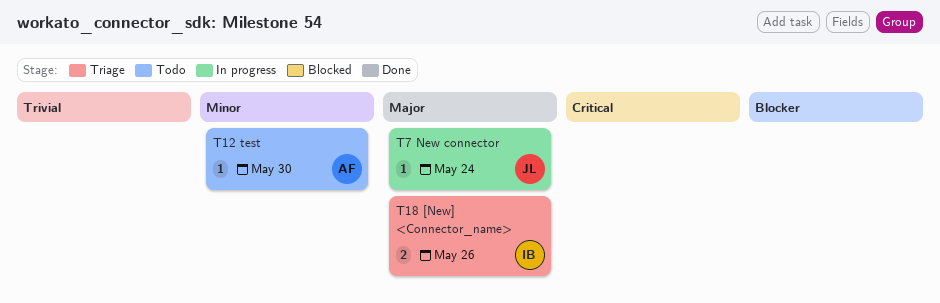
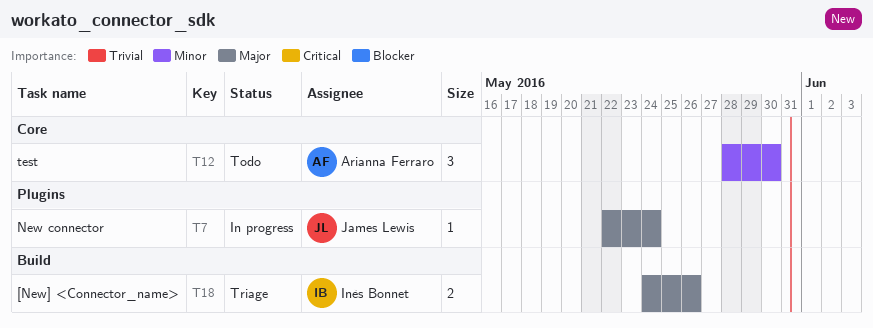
T12, estimate: 1 -> 3

